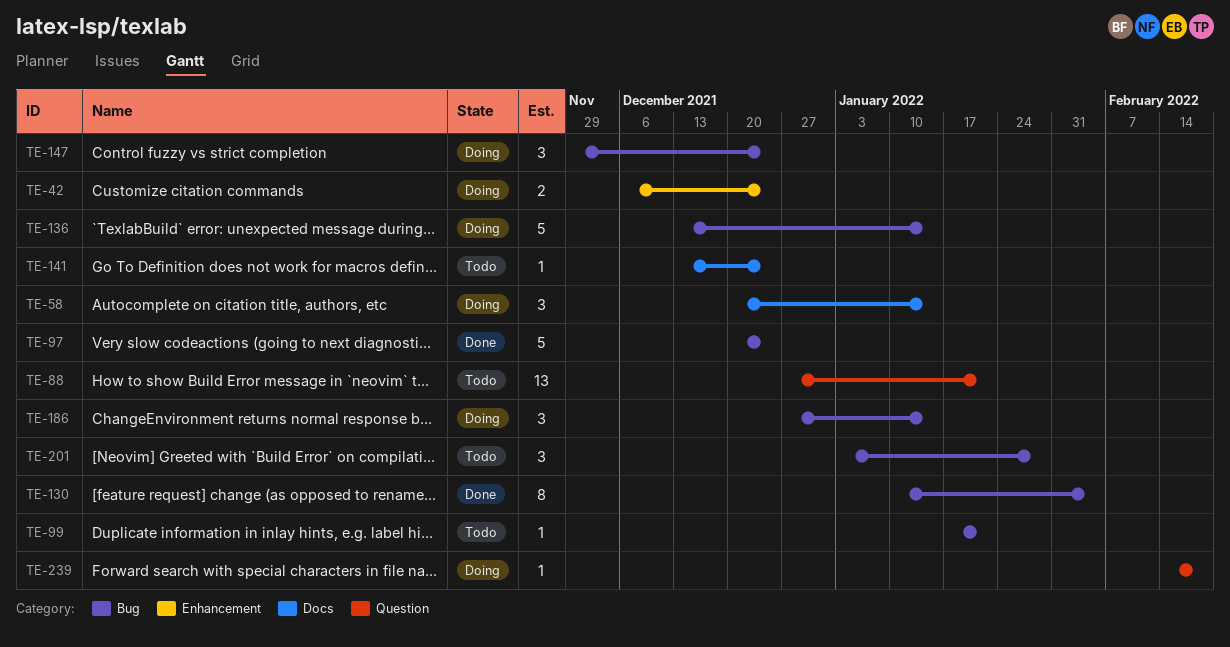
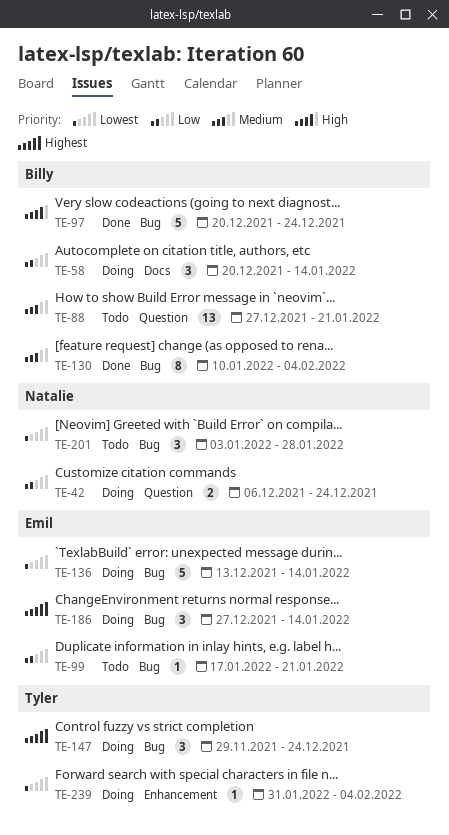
TE-42, label: Enhancement -> Question
TE-141: present -> none
TE-239, label: Question -> Enhancement
TE-239, start: Feb 14 -> Jan 31
TE-239, due: Feb 18 -> Feb 4

